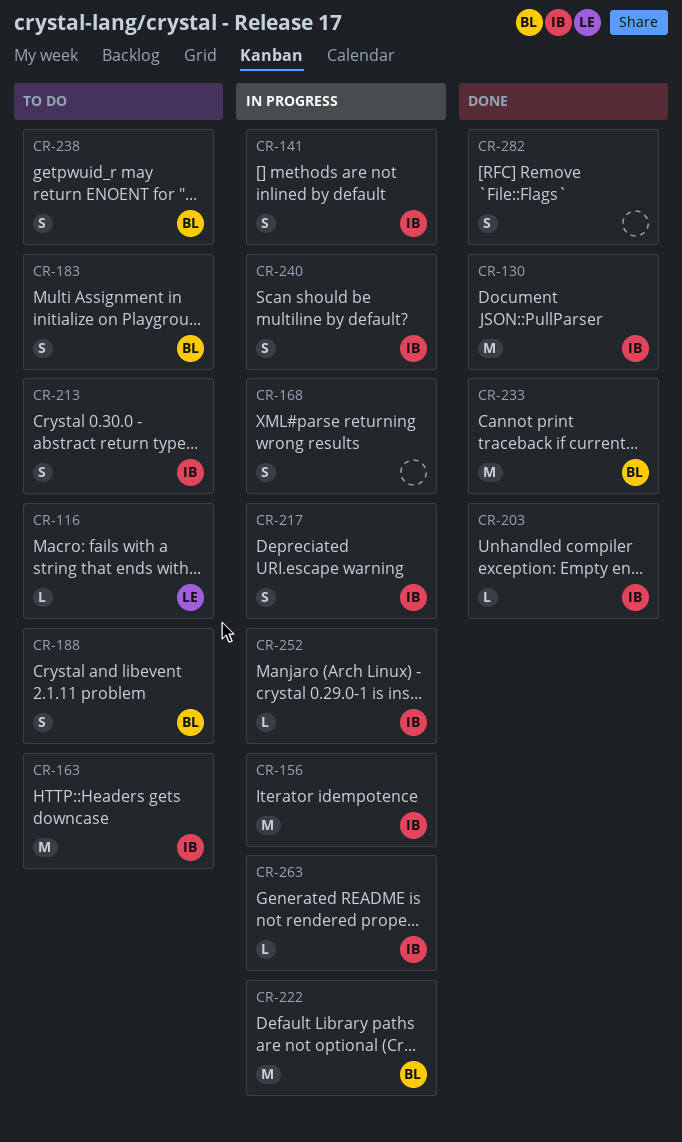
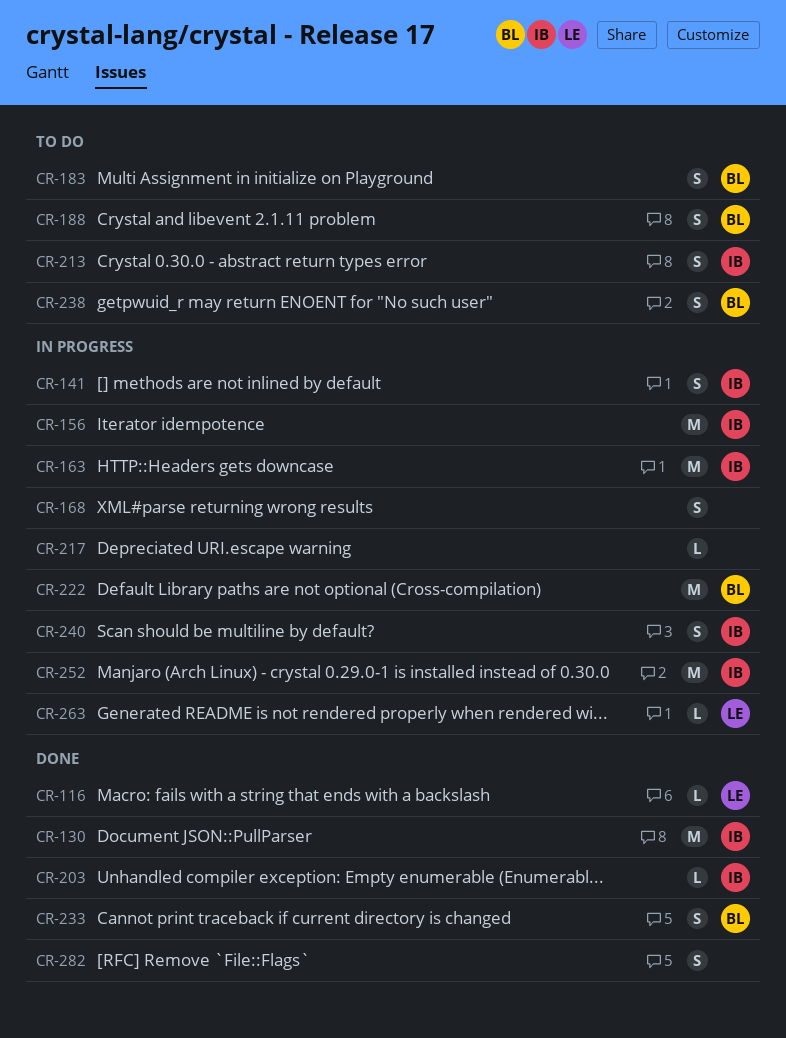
CR-116, status: To do -> Done
CR-163, status: To do -> In progress
CR-217, owner: IB -> none
CR-217, estimate: S -> L
CR-233, estimate: M -> S
CR-252, estimate: L -> M
CR-263, owner: IB -> LE

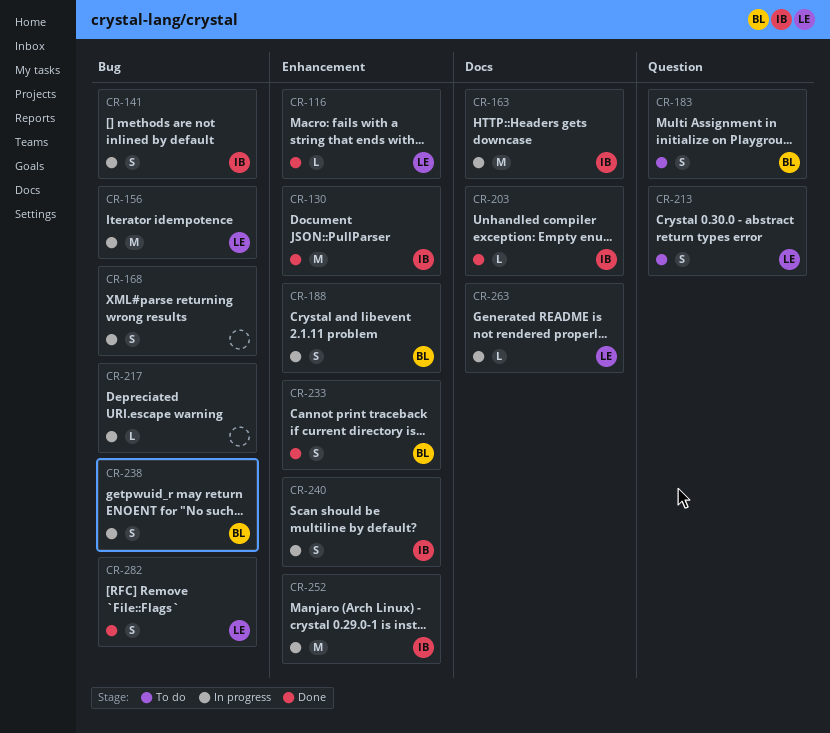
CR-156, owner: IB -> LE
CR-188, status: To do -> In progress
CR-213, owner: IB -> LE
CR-222: present -> none
CR-238, status: To do -> In progress
CR-282, owner: none -> LE

